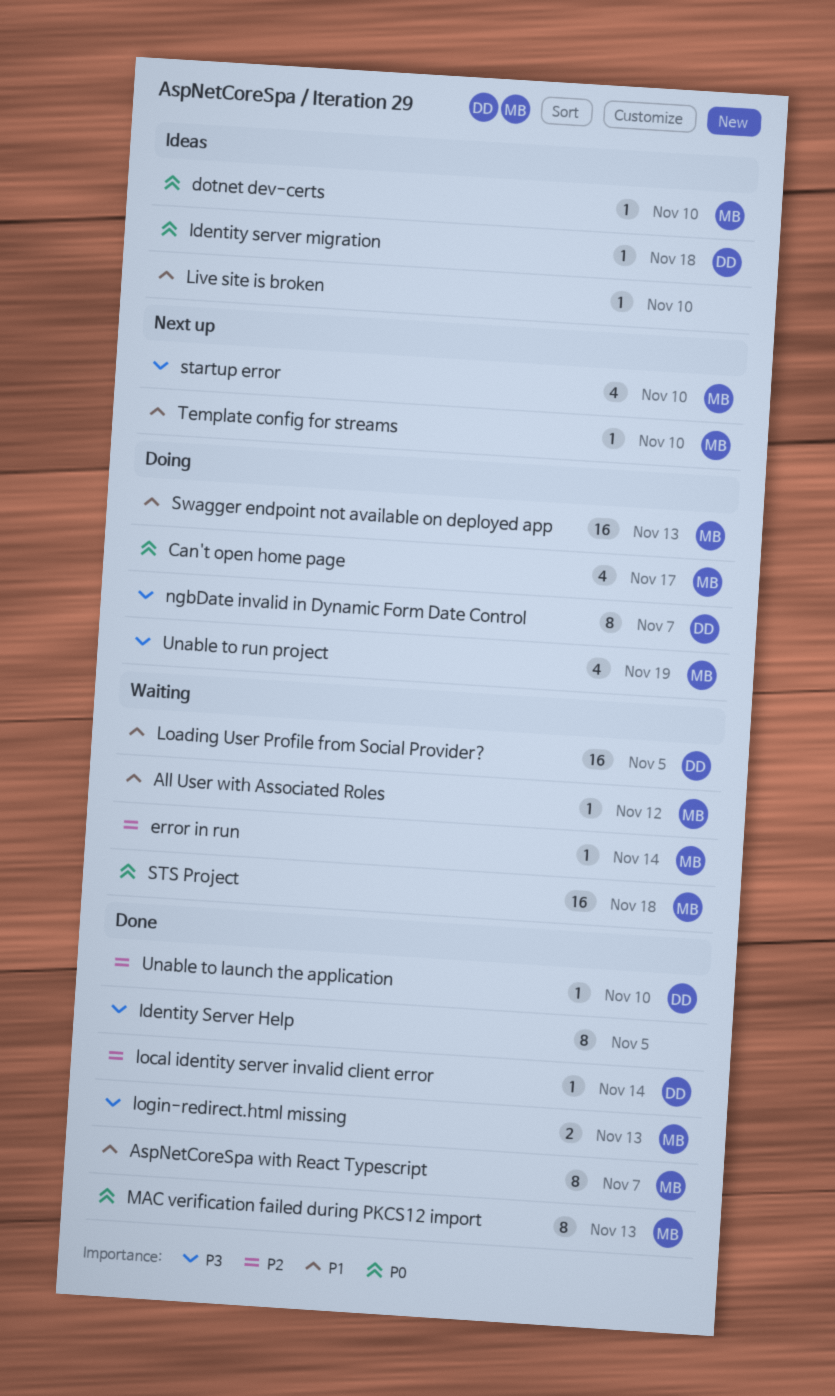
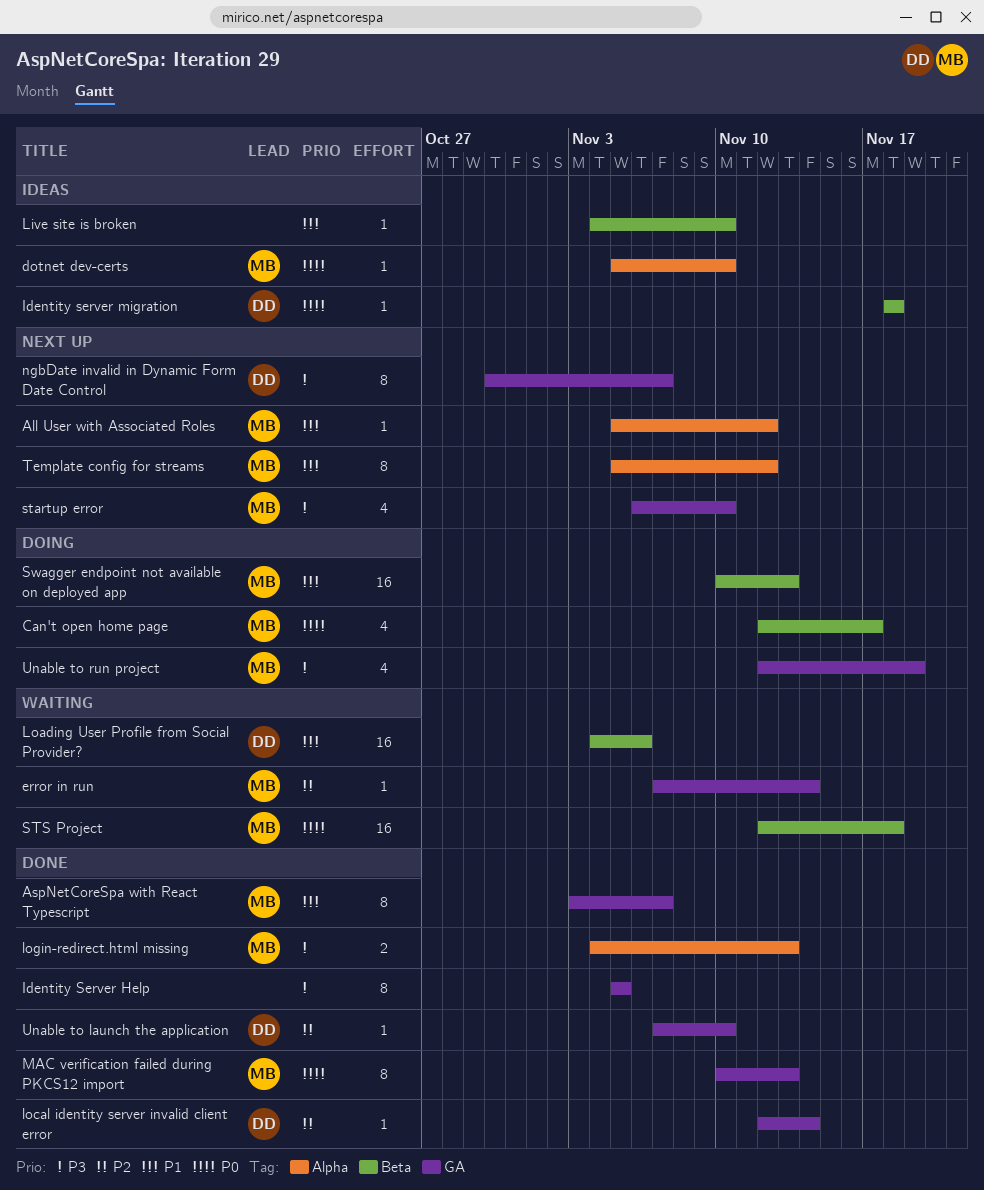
All User with Associated Roles, status: Waiting -> Next up
Loading User Profile from Social Provider?, due: Nov 5 -> Nov 6
ngbDate invalid in Dynamic Form Date Control, status: Doing -> Next up
Template config for streams, estimate: 1 -> 8
Template config for streams, due: Nov 10 -> Nov 12

